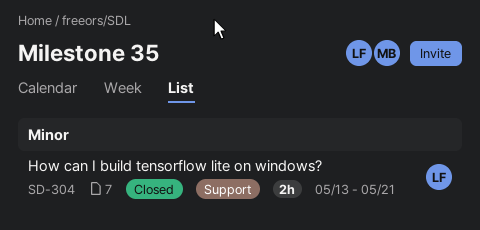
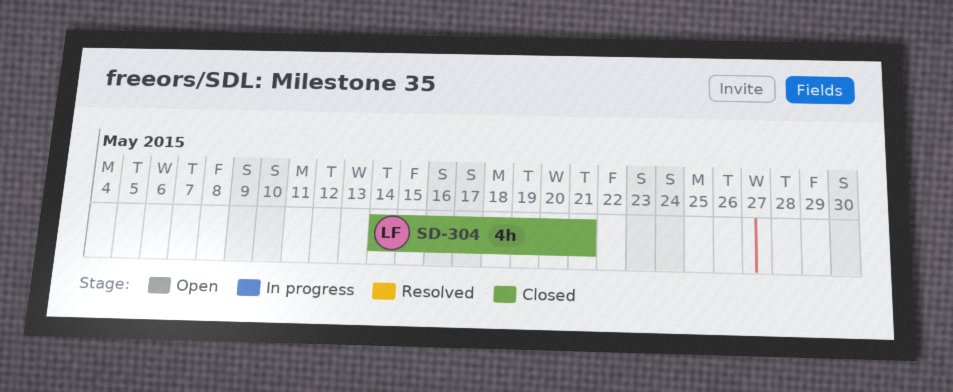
SD-304, estimate: 2h -> 4h
SD-304, start: May 13 -> May 14

